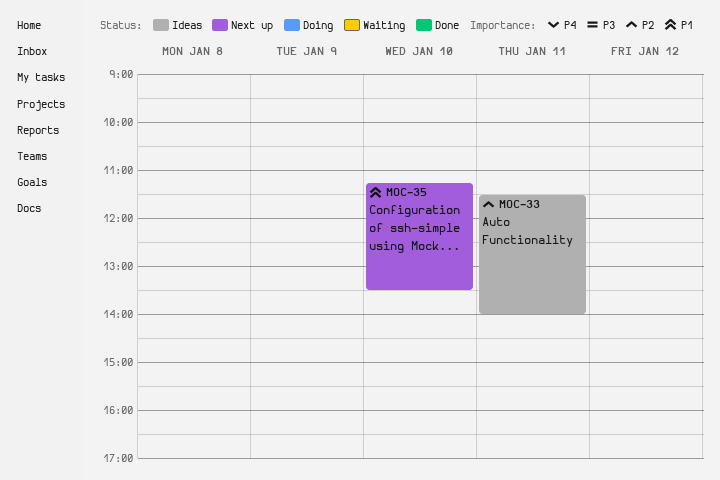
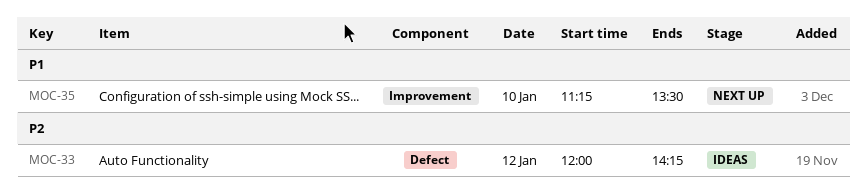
MOC-33, day: Jan 11 -> Jan 12
MOC-33, begins: 11:30 -> 12:00
MOC-33, ends: 14:00 -> 14:15

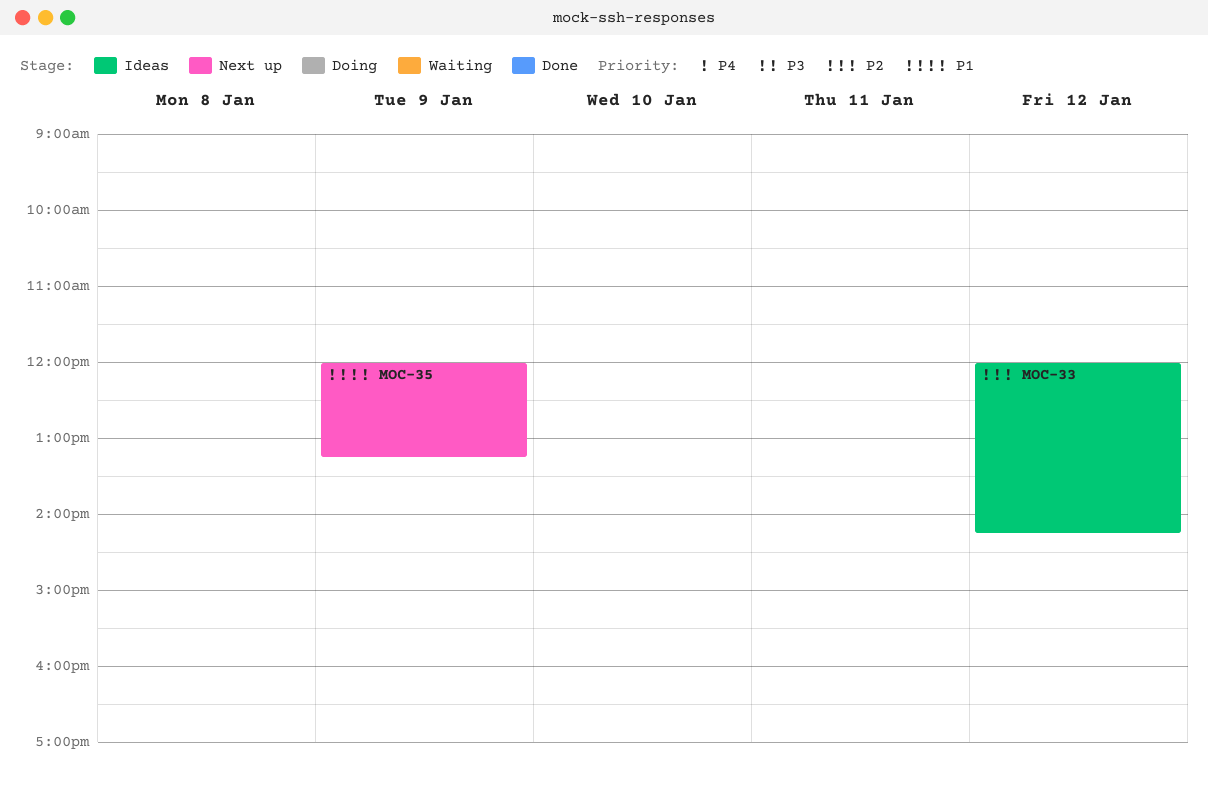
MOC-35, day: Jan 10 -> Jan 9
MOC-35, begins: 11:15 -> 12:00
MOC-35, ends: 13:30 -> 13:15

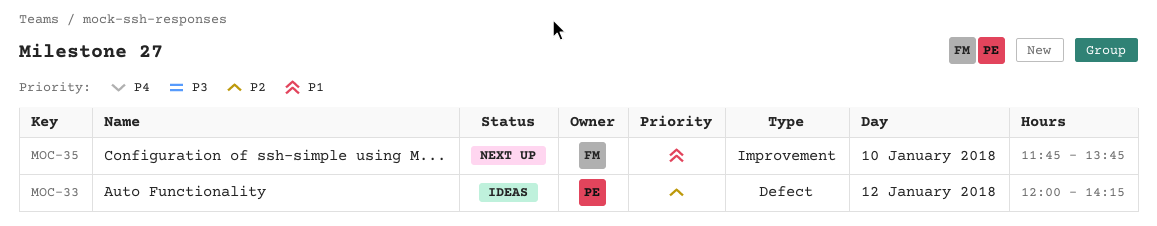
MOC-35, day: Jan 9 -> Jan 10
MOC-35, begins: 12:00 -> 11:45
MOC-35, ends: 13:15 -> 13:45

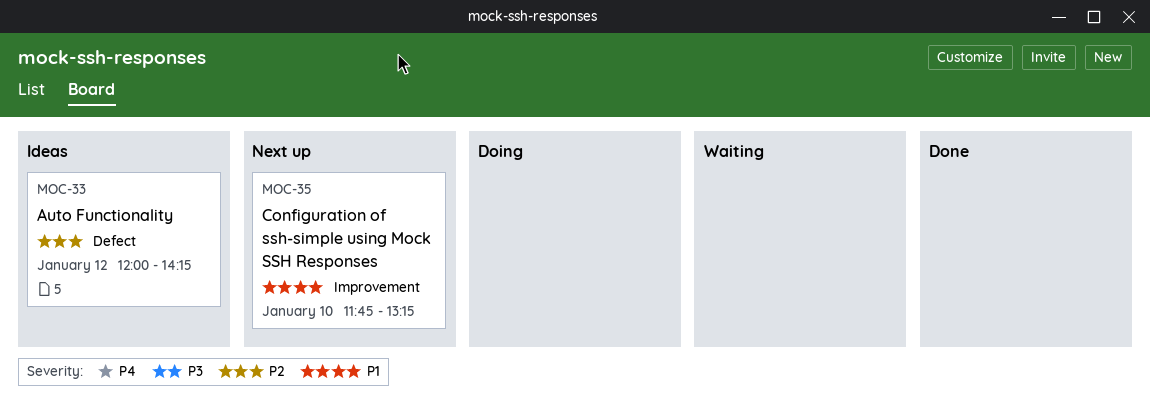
MOC-35, ends: 13:45 -> 13:15

